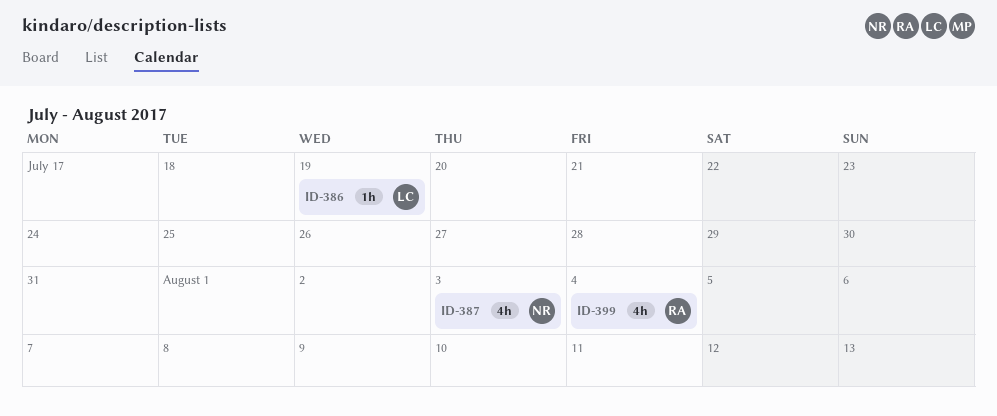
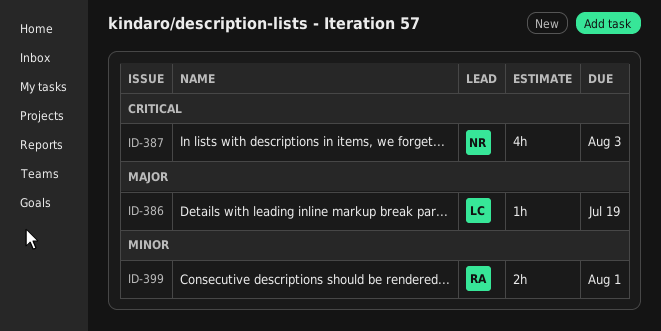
ID-399, estimate: 4h -> 2h
ID-399, due: Aug 4 -> Aug 1

